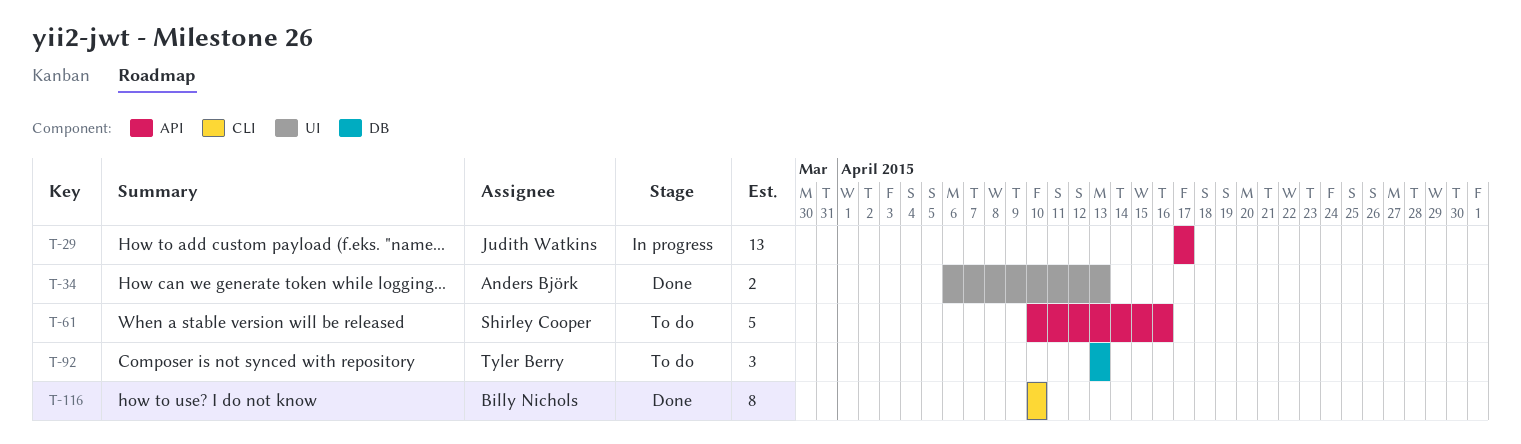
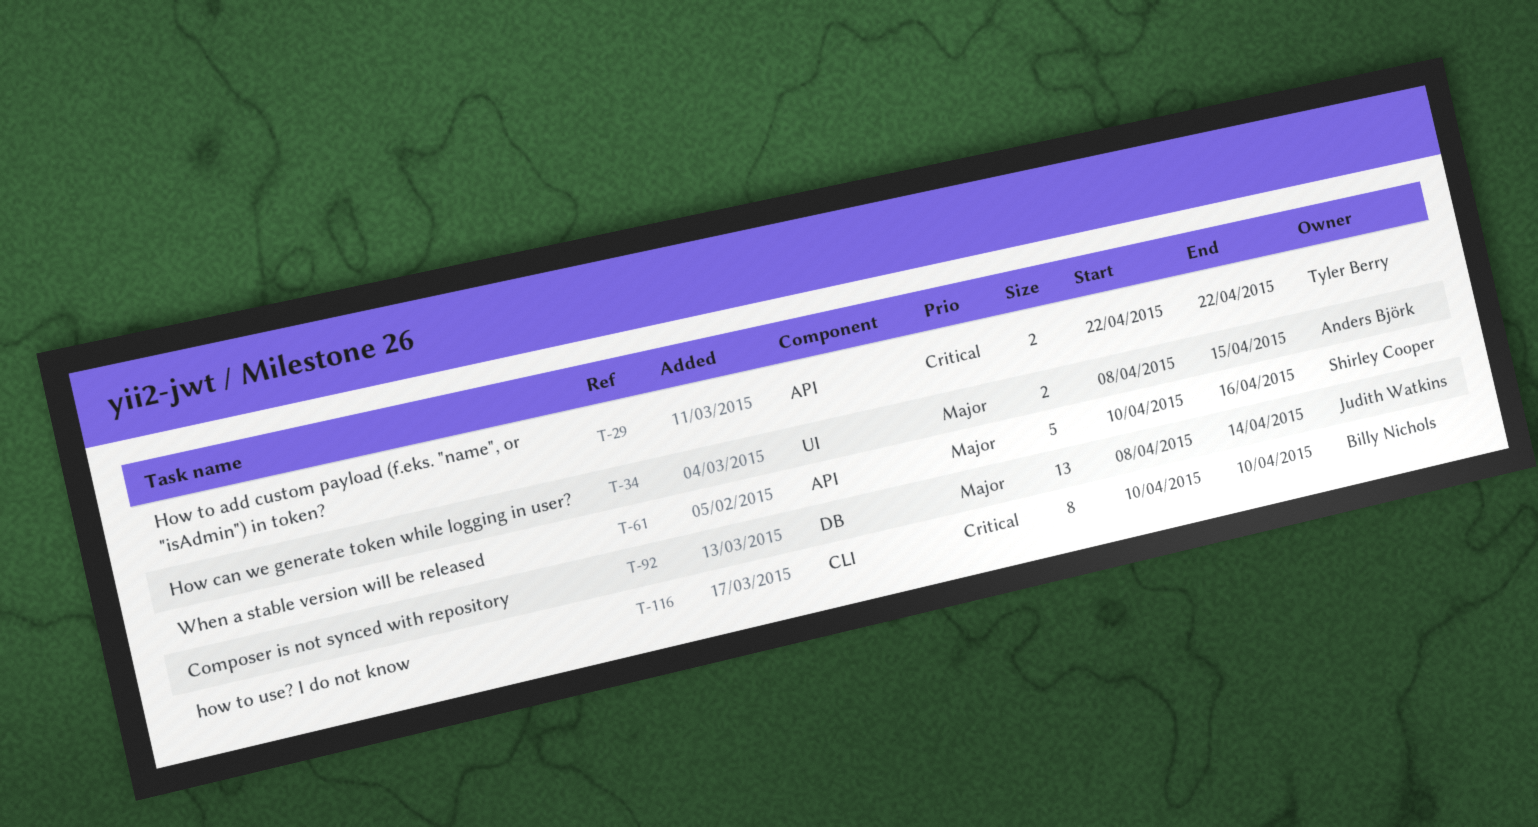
T-29, owner: Judith Watkins -> Tyler Berry
T-29, estimate: 13 -> 2
T-29, start: Apr 17 -> Apr 22
T-29, due: Apr 17 -> Apr 22
T-34, start: Apr 6 -> Apr 8
T-34, due: Apr 13 -> Apr 15
T-92, owner: Tyler Berry -> Judith Watkins
T-92, estimate: 3 -> 13
T-92, start: Apr 13 -> Apr 8
T-92, due: Apr 13 -> Apr 14

